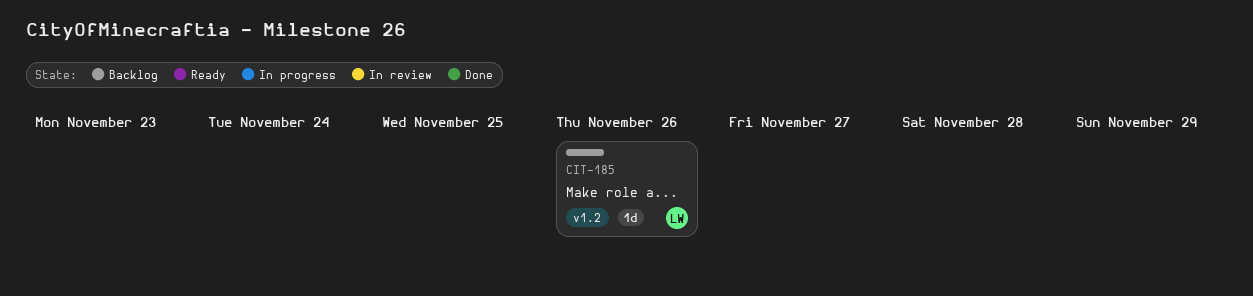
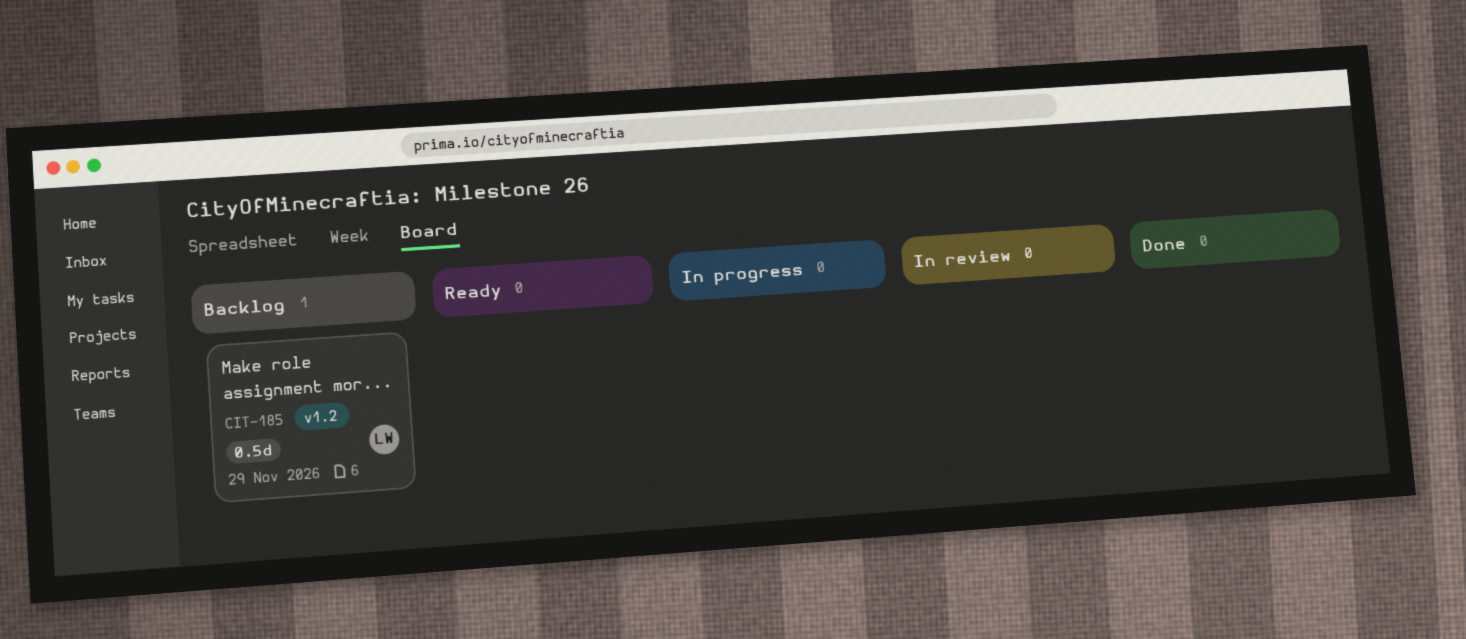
CIT-185, estimate: 1d -> 0.5d
CIT-185, due: Nov 26 -> Nov 29

